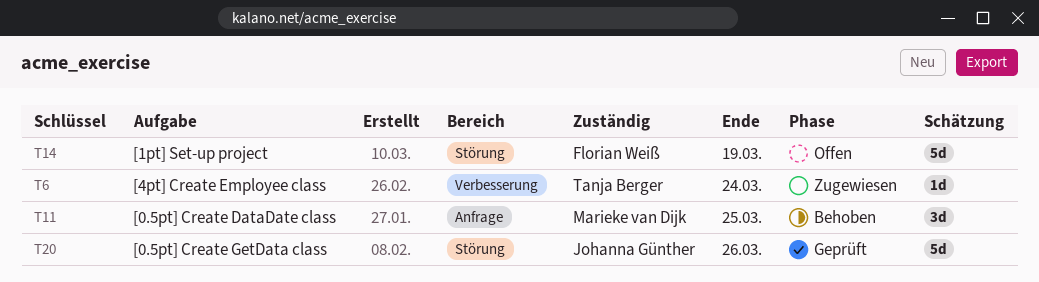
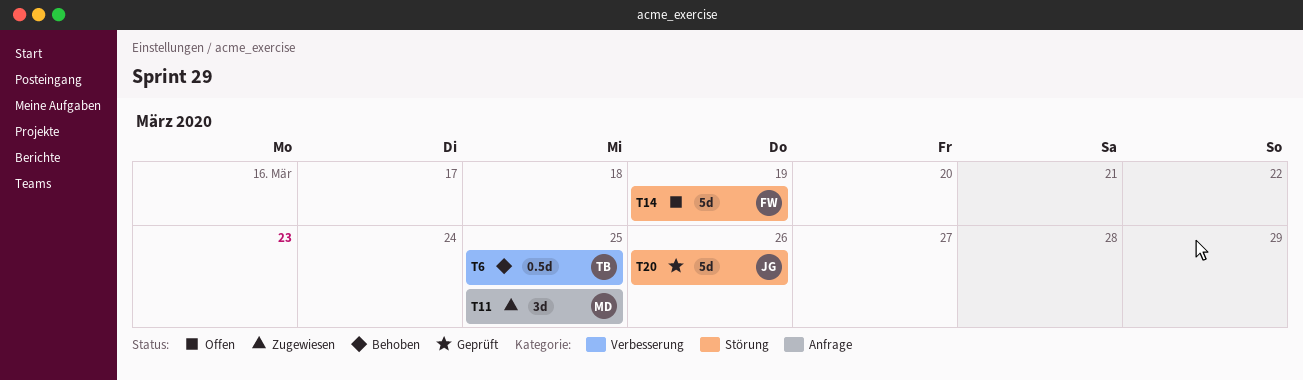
T6, status: Zugewiesen -> Behoben
T6, estimate: 1d -> 0.5d
T6, due: Mar 24 -> Mar 25
T11, status: Behoben -> Zugewiesen

